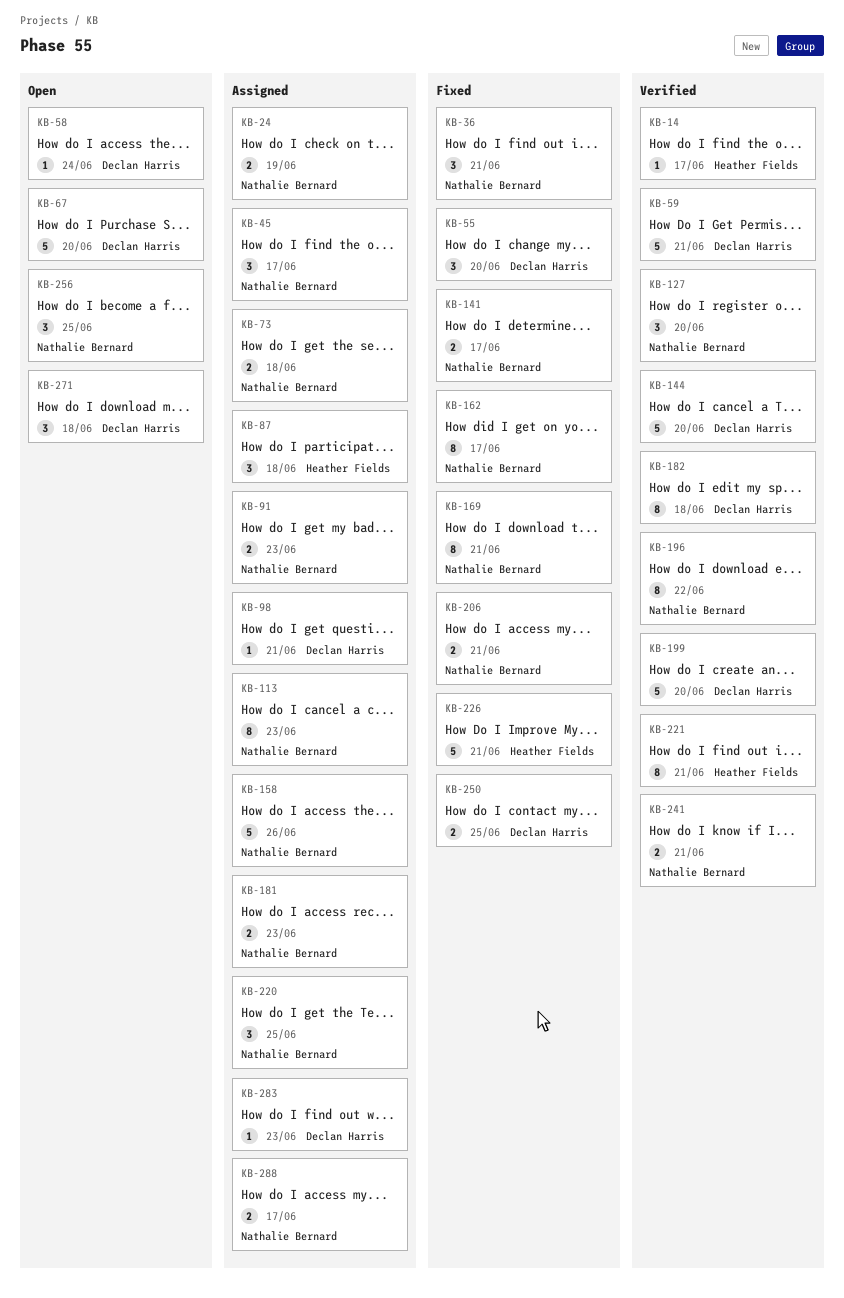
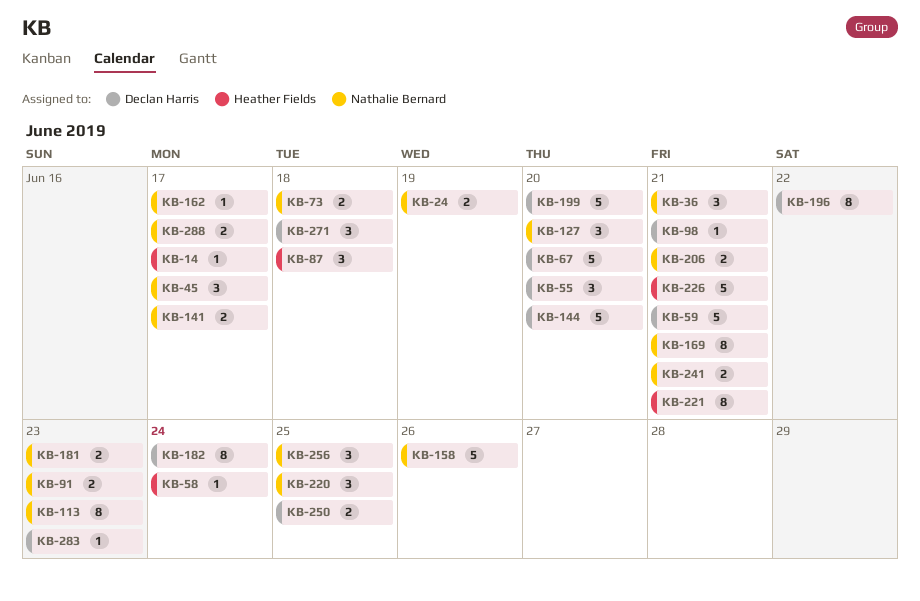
KB-58, owner: Declan Harris -> Heather Fields
KB-162, estimate: 8 -> 1
KB-182, due: Jun 18 -> Jun 24
KB-196, owner: Nathalie Bernard -> Declan Harris

